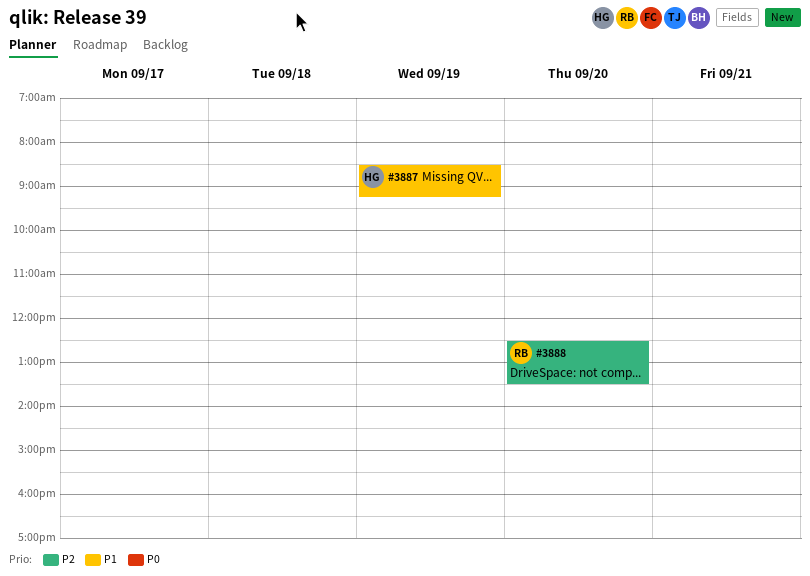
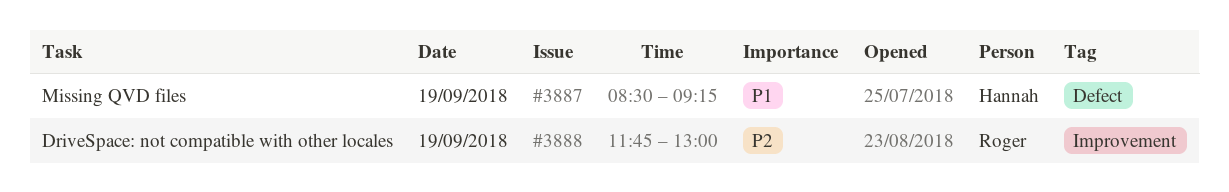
#3888, day: Sep 20 -> Sep 19
#3888, begins: 12:30 -> 11:45
#3888, ends: 13:30 -> 13:00

